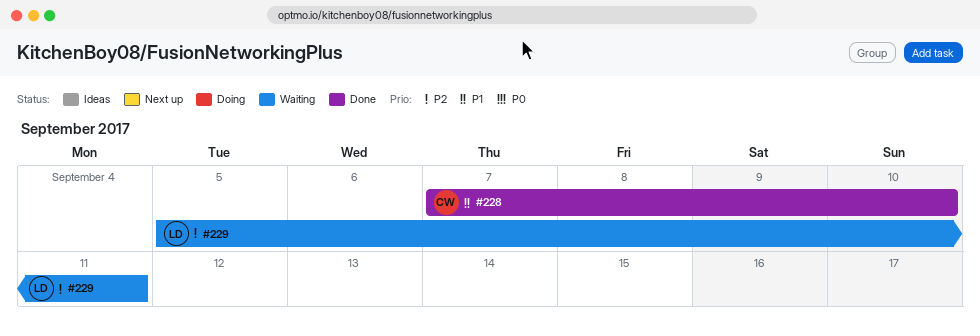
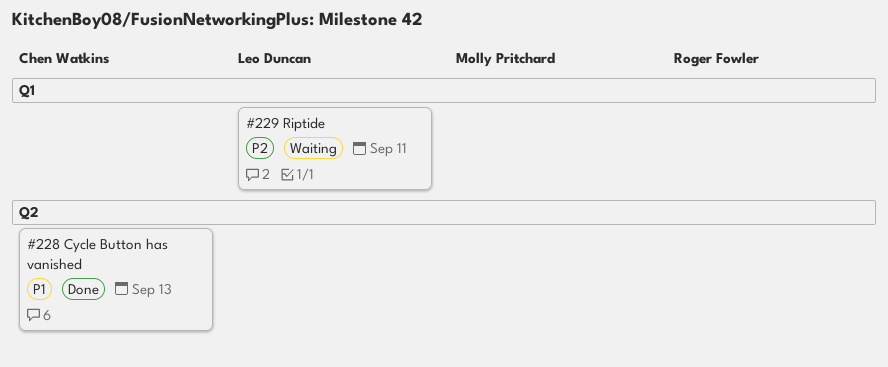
#228, due: Sep 10 -> Sep 13

